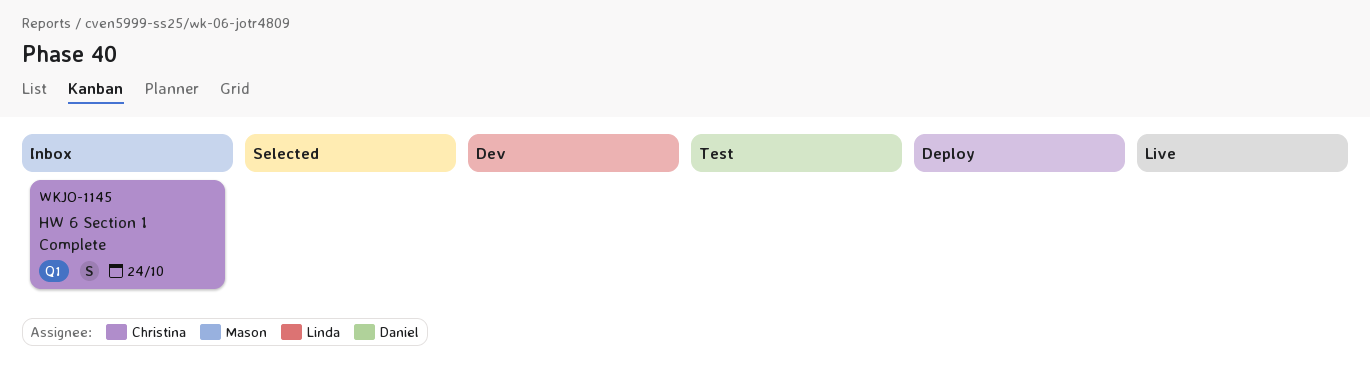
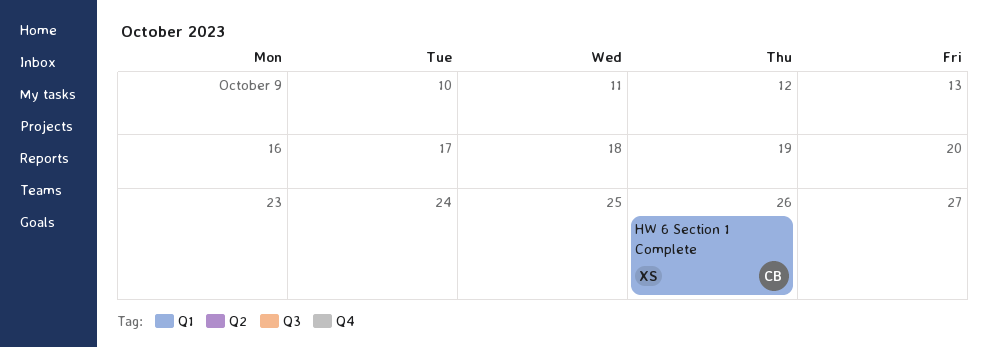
HW 6 Section 1 Complete, estimate: S -> XS
HW 6 Section 1 Complete, due: Oct 24 -> Oct 26

